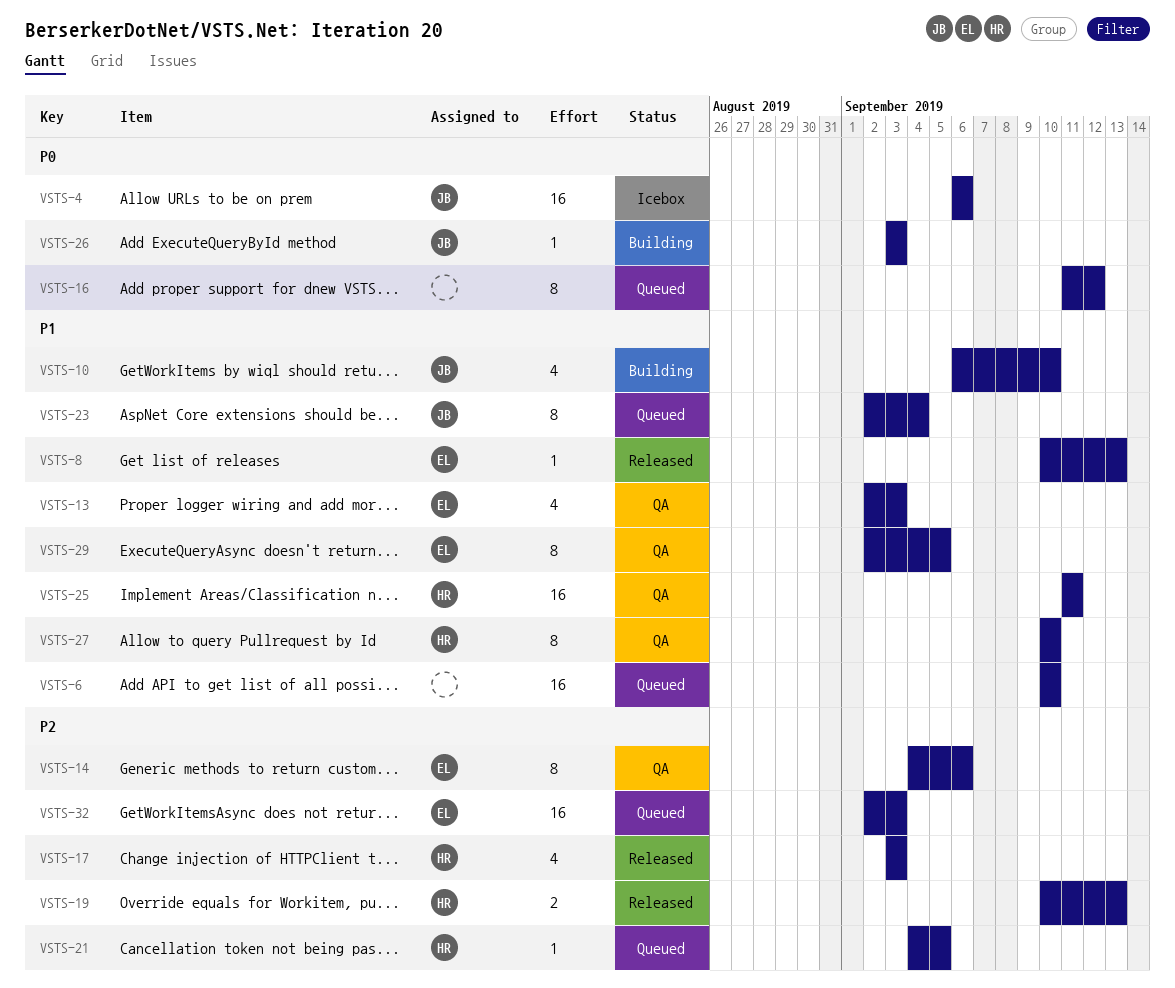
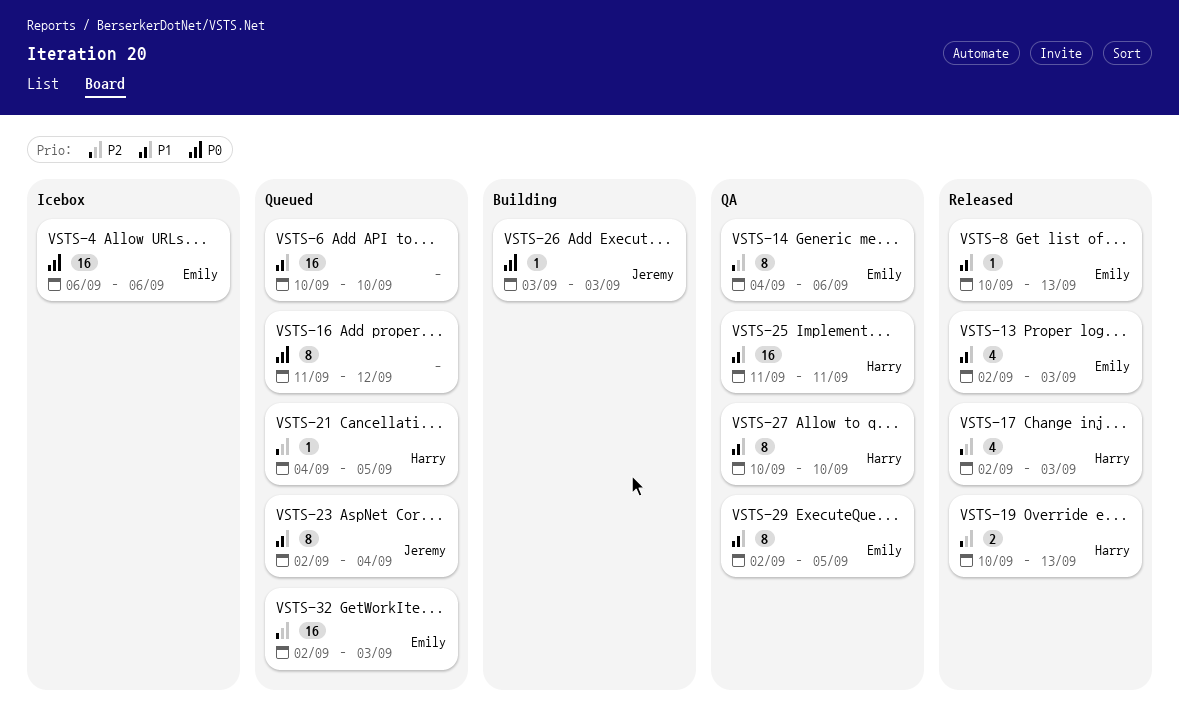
VSTS-4, owner: Jeremy -> Emily
VSTS-10: present -> none
VSTS-13, status: QA -> Released
VSTS-17, start: Sep 3 -> Sep 2

